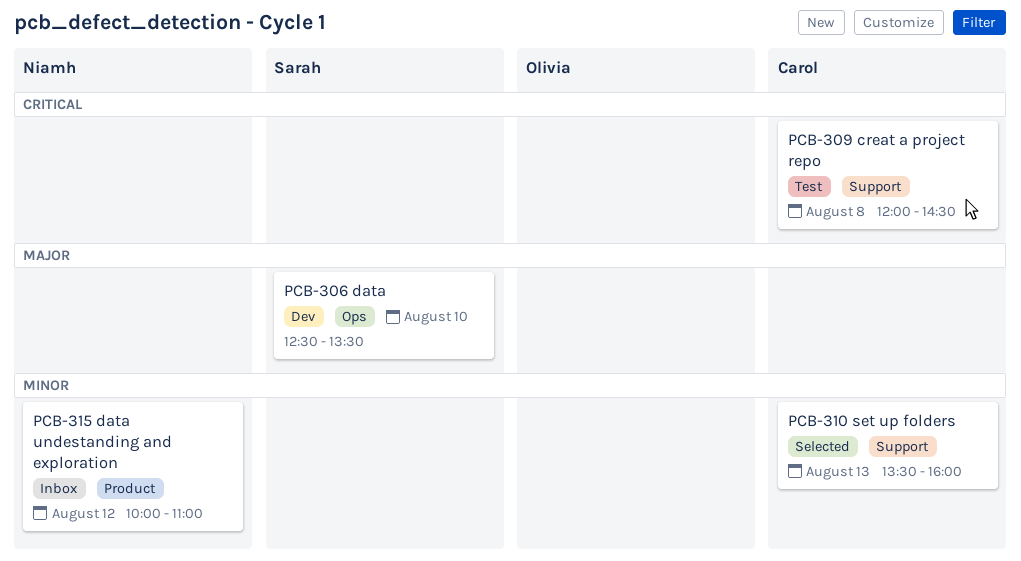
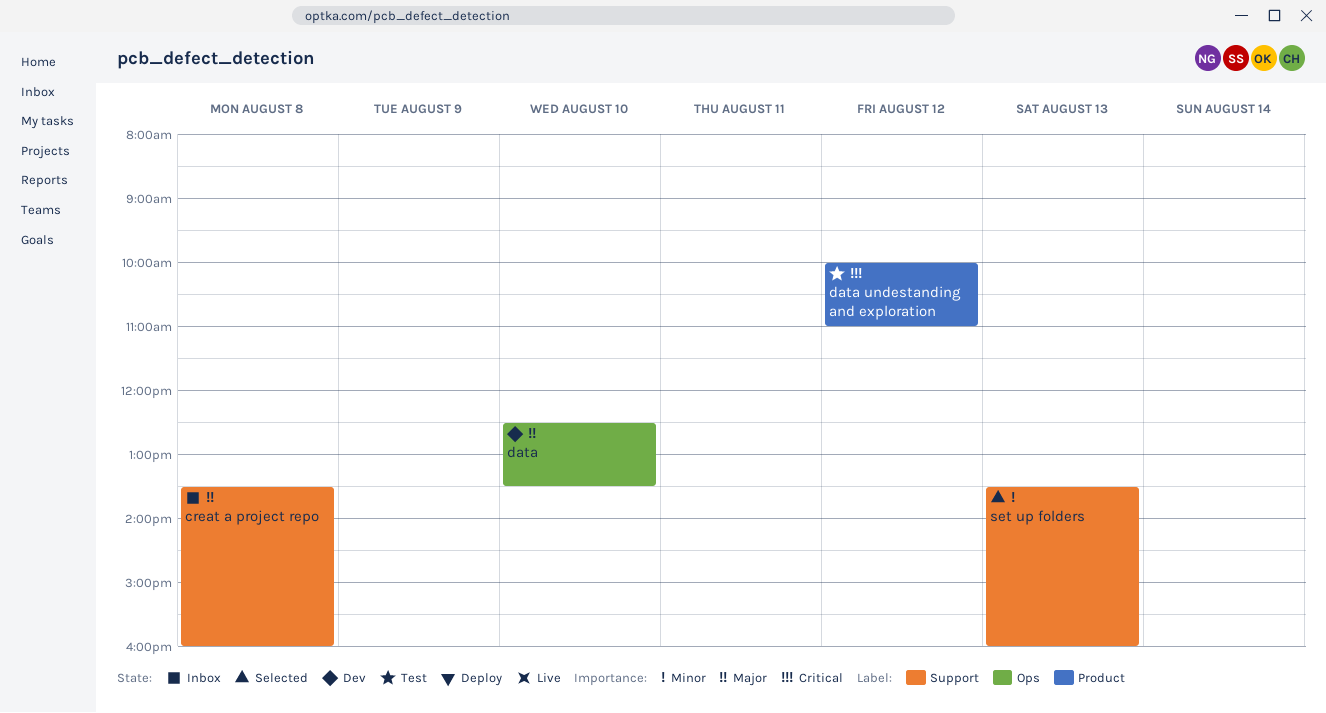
creat a project repo, status: Test -> Inbox
creat a project repo, priority: Critical -> Major
creat a project repo, begins: 12:00 -> 13:30
creat a project repo, ends: 14:30 -> 16:00
data undestanding and exploration, status: Inbox -> Test
data undestanding and exploration, priority: Minor -> Critical

